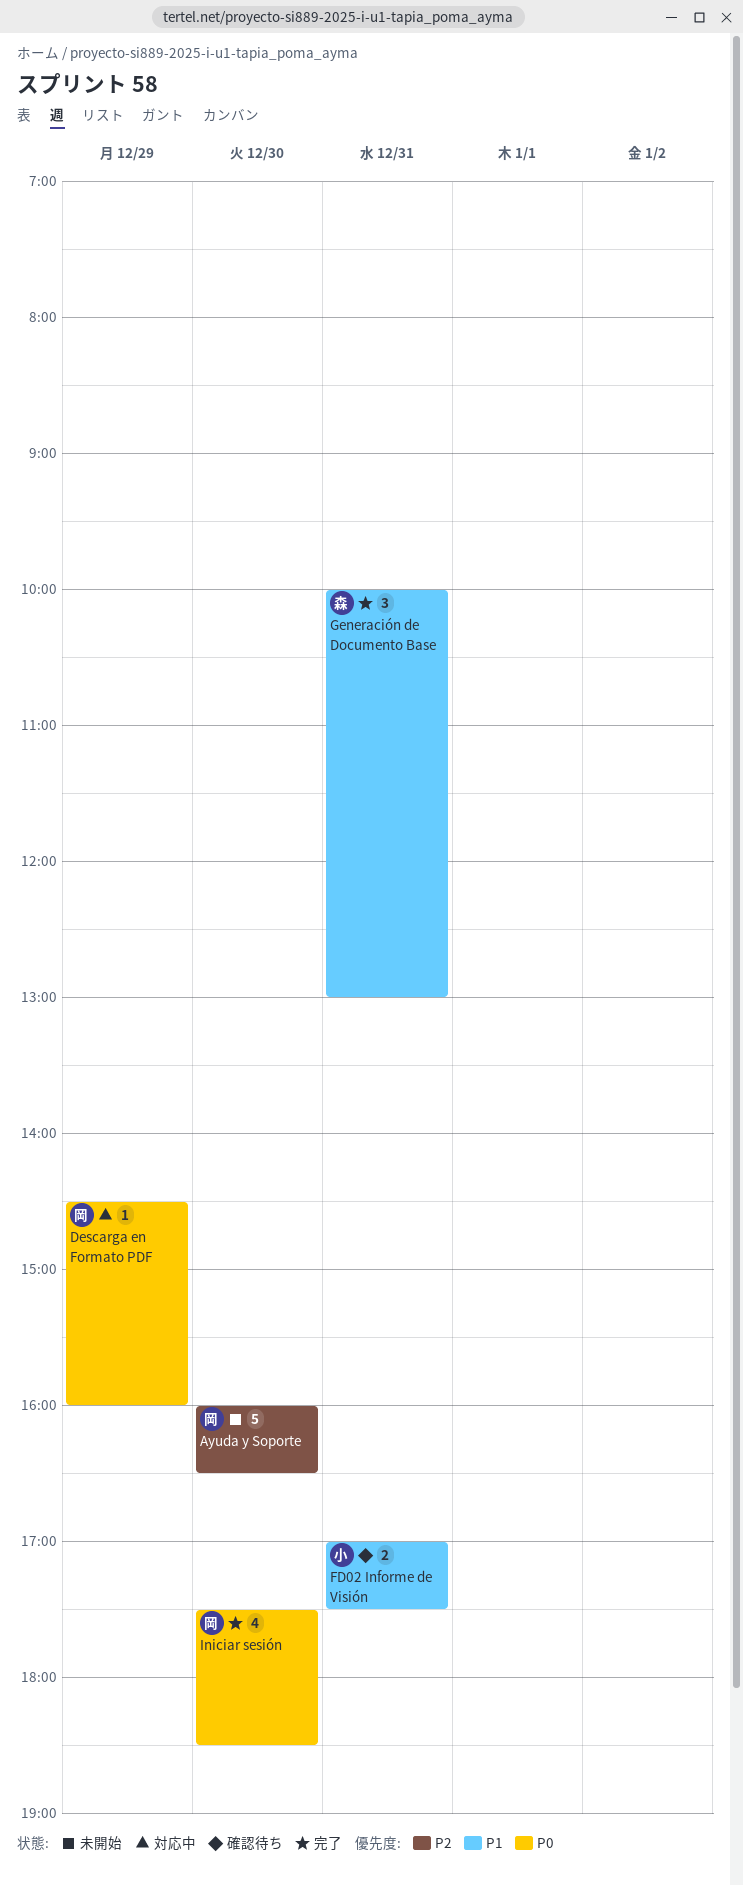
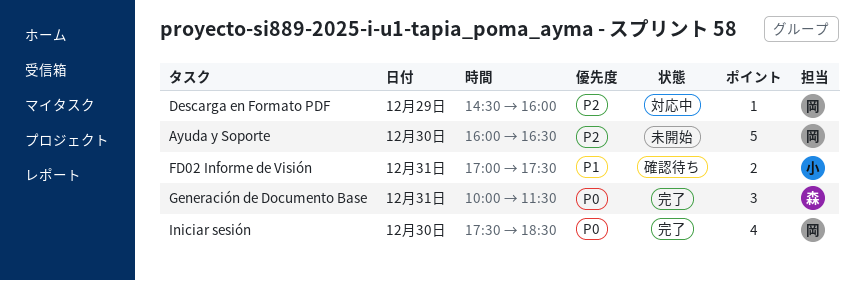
Descarga en Formato PDF, priority: P0 -> P2
Generación de Documento Base, priority: P1 -> P0
Generación de Documento Base, ends: 13:00 -> 11:30

